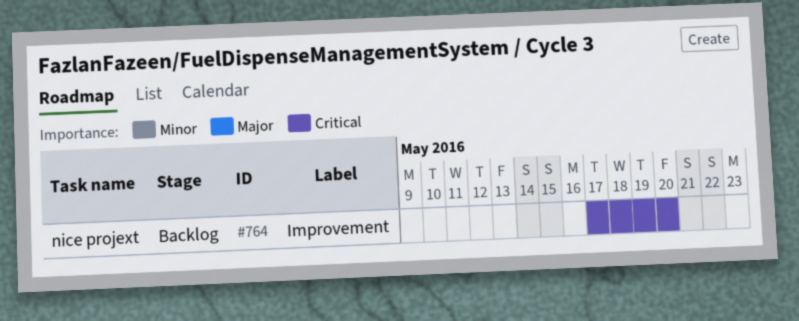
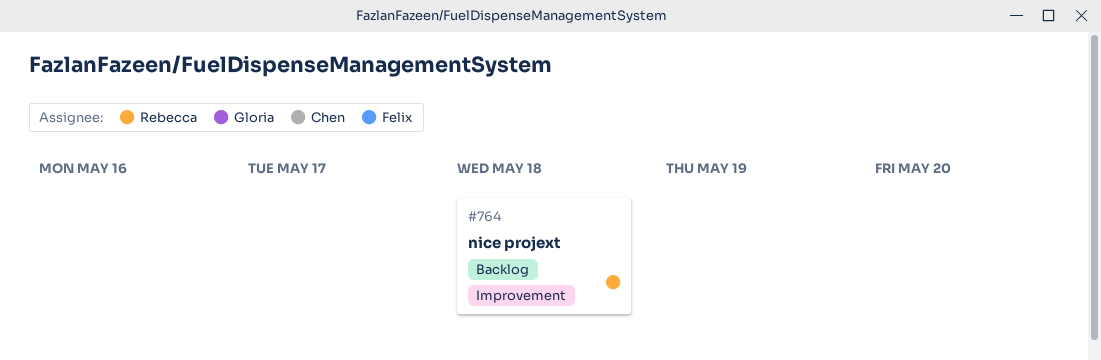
#764, due: May 20 -> May 18

